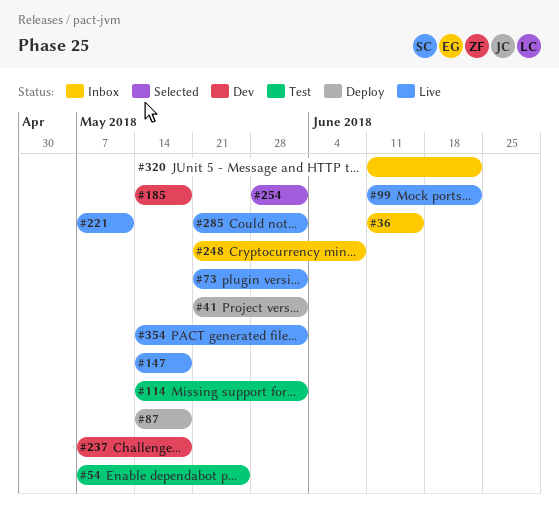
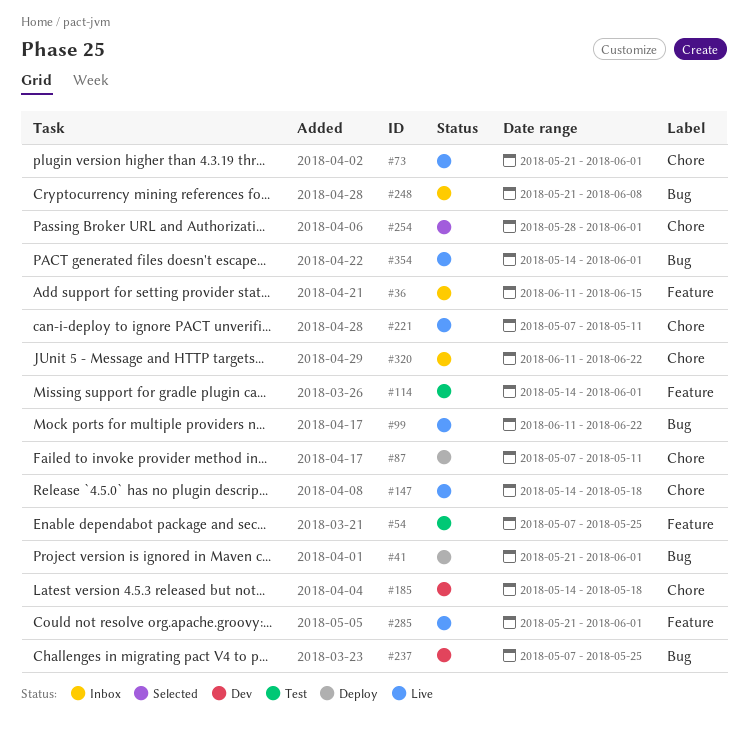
#87, start: May 14 -> May 7
#87, due: May 18 -> May 11
#237, due: May 18 -> May 25

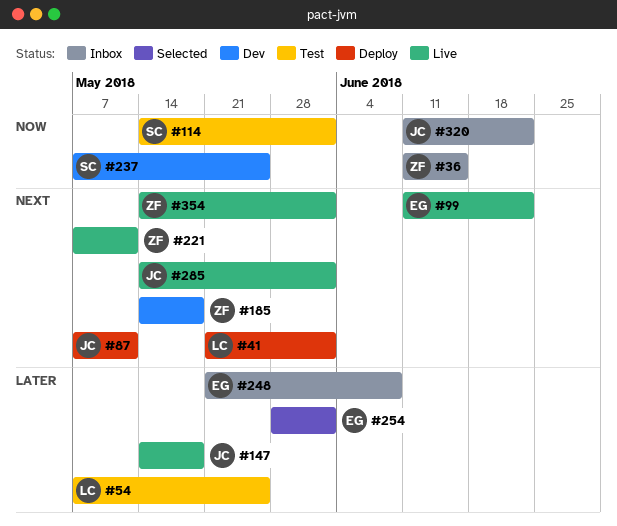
#73: present -> none
#285, start: May 21 -> May 14

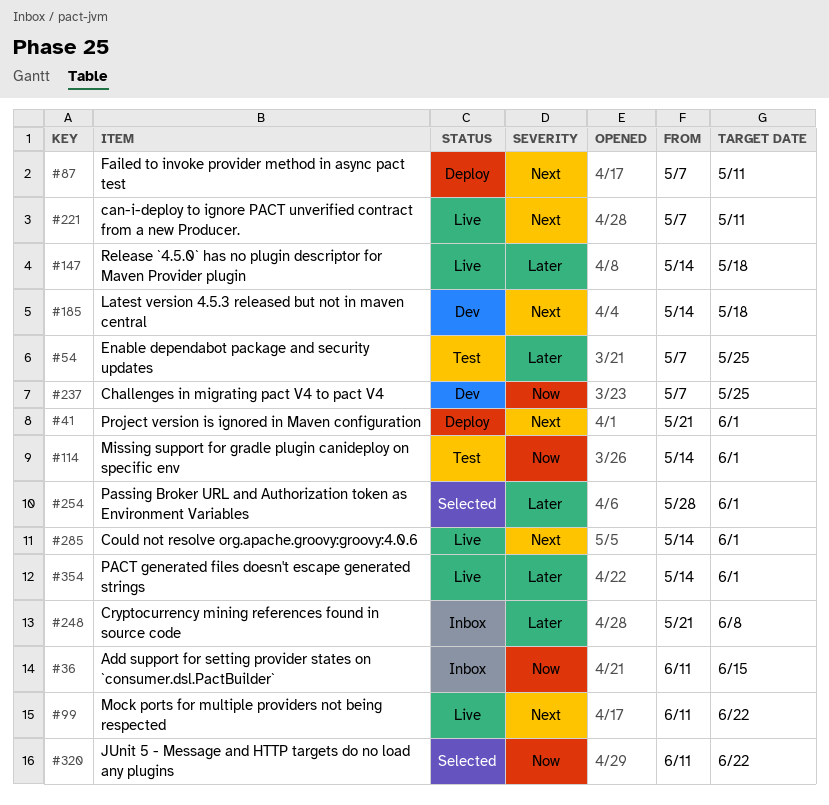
#320, status: Inbox -> Selected
#354, priority: Next -> Later

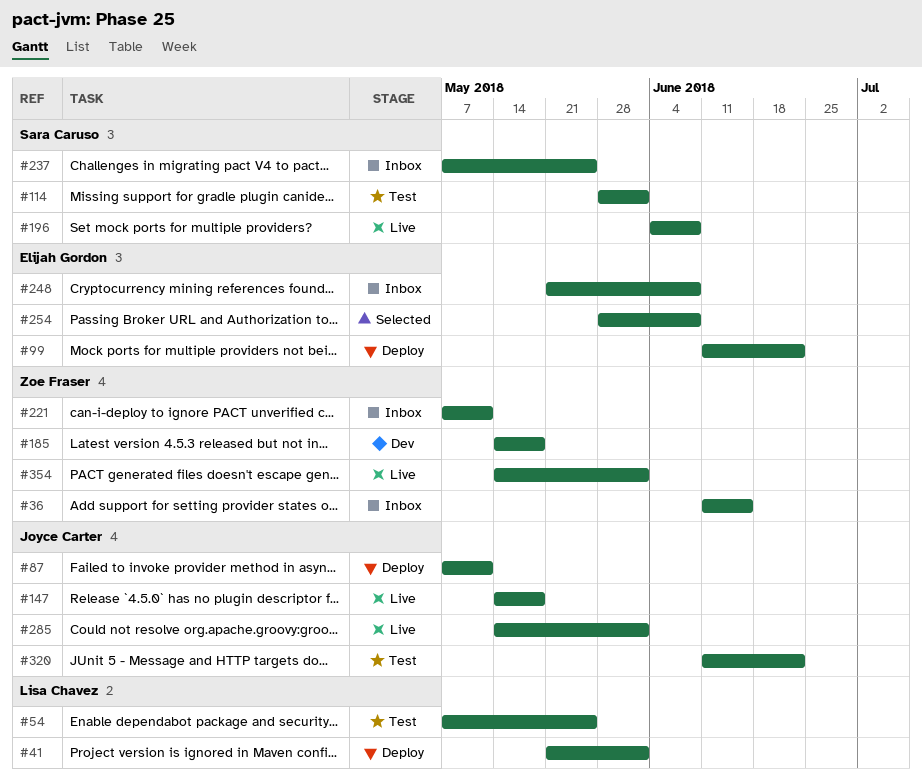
#99, status: Live -> Deploy
#114, start: May 14 -> May 28
#196: none -> present
#221, status: Live -> Inbox
#237, status: Dev -> Inbox
#254, due: Jun 1 -> Jun 8
#320, status: Selected -> Test

